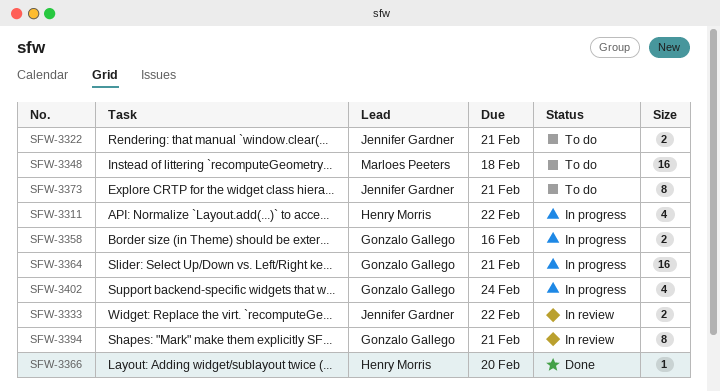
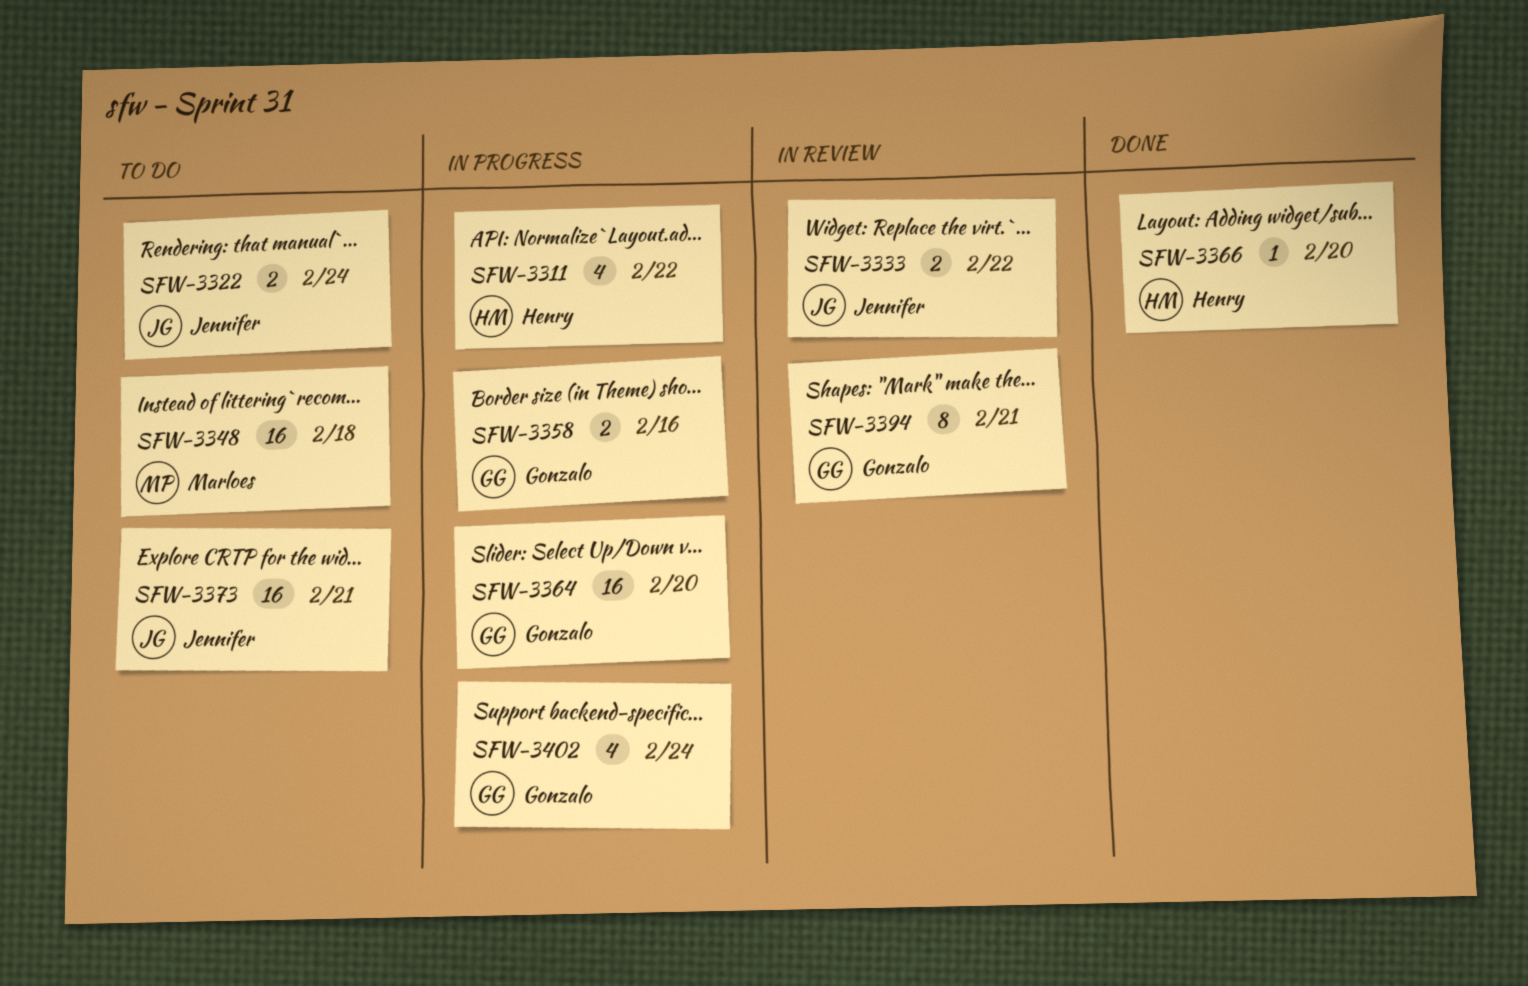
SFW-3322, due: Feb 21 -> Feb 24
SFW-3364, due: Feb 21 -> Feb 20
SFW-3373, estimate: 8 -> 16

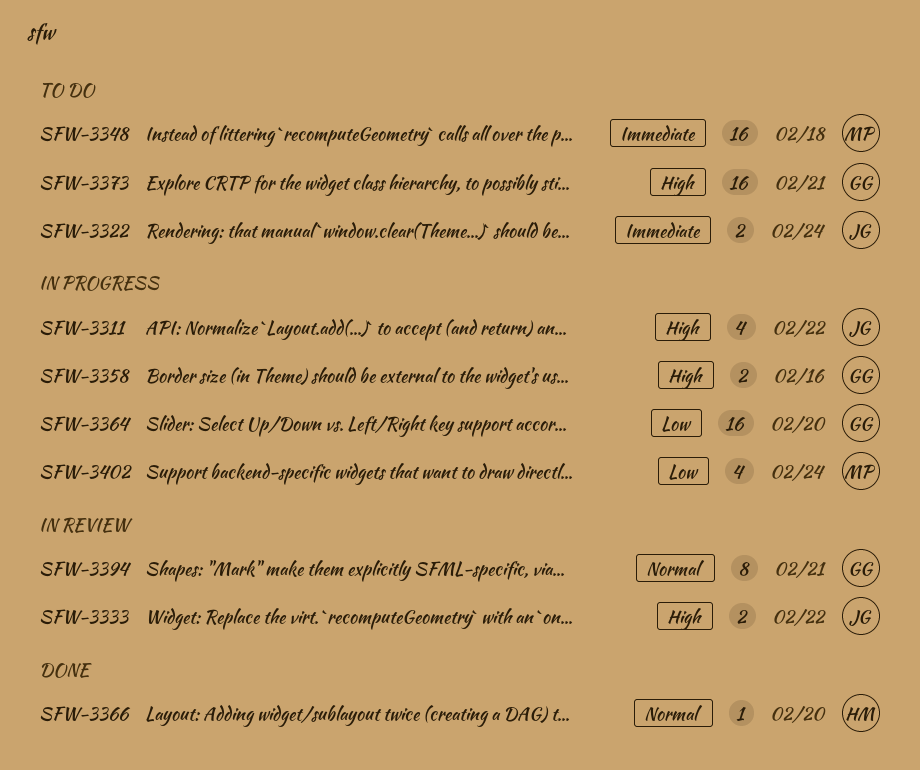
SFW-3311, owner: Henry -> Jennifer
SFW-3373, owner: Jennifer -> Gonzalo
SFW-3402, owner: Gonzalo -> Marloes

